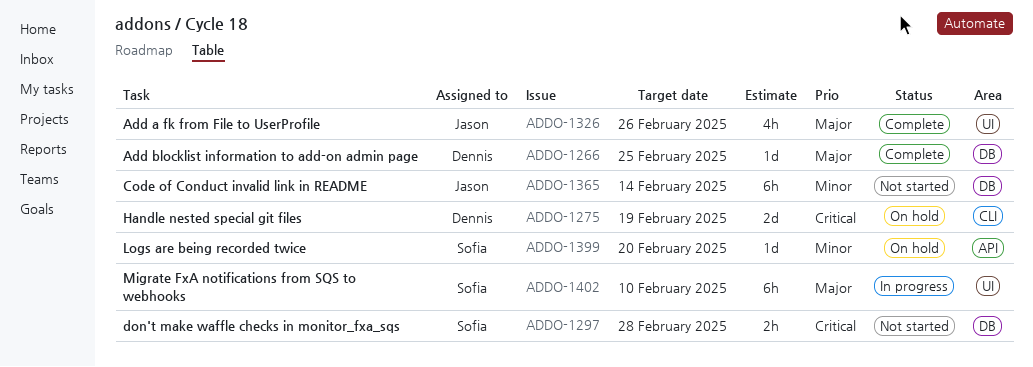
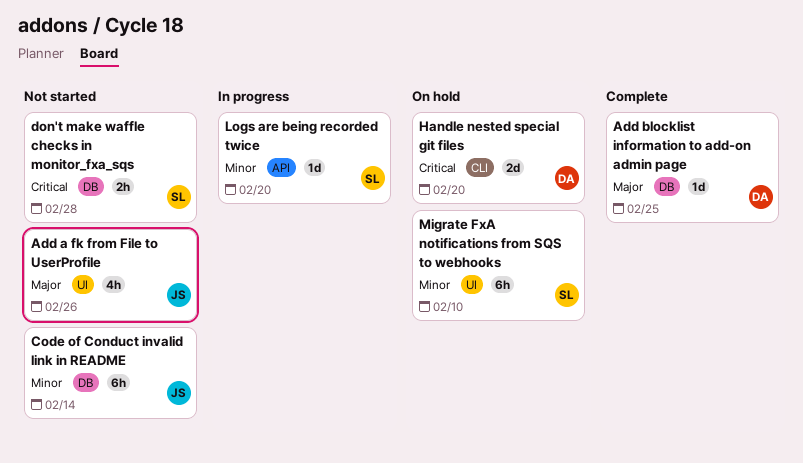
Add a fk from File to UserProfile, status: Complete -> Not started
Handle nested special git files, due: Feb 19 -> Feb 20
Logs are being recorded twice, status: On hold -> In progress
Migrate FxA notifications from SQS to webhooks, status: In progress -> On hold
Migrate FxA notifications from SQS to webhooks, priority: Major -> Minor

